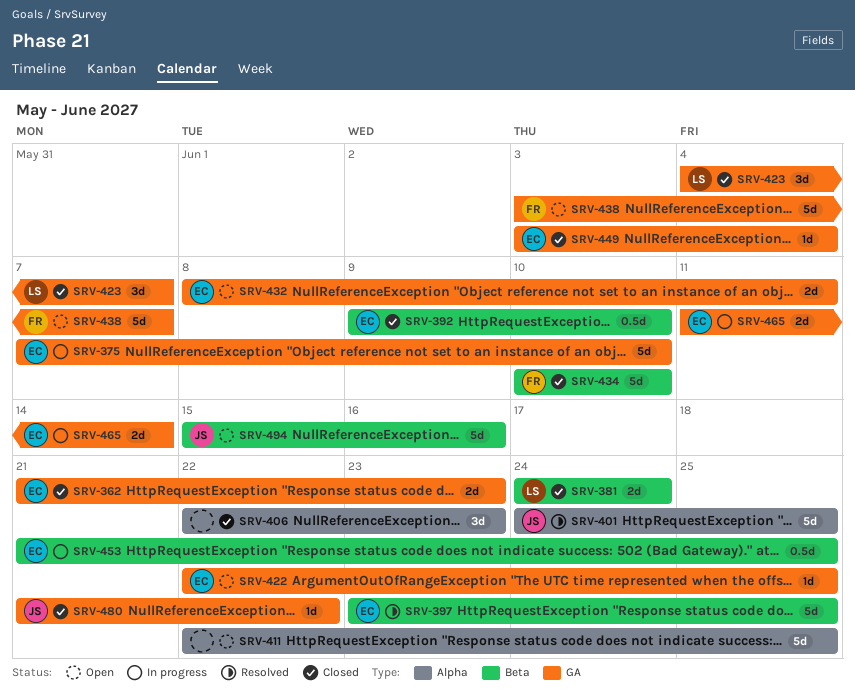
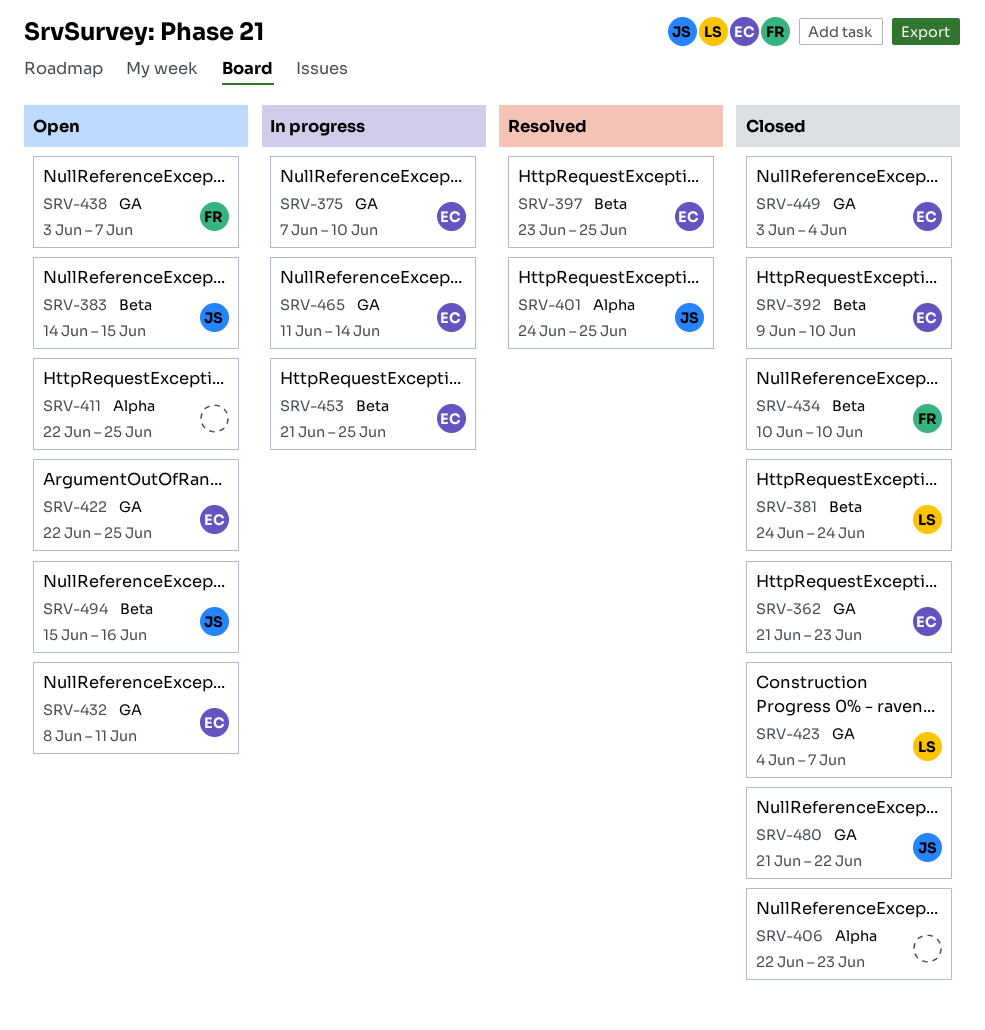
SRV-383: none -> present

